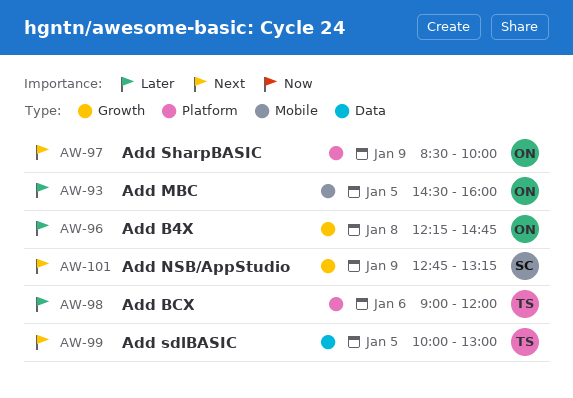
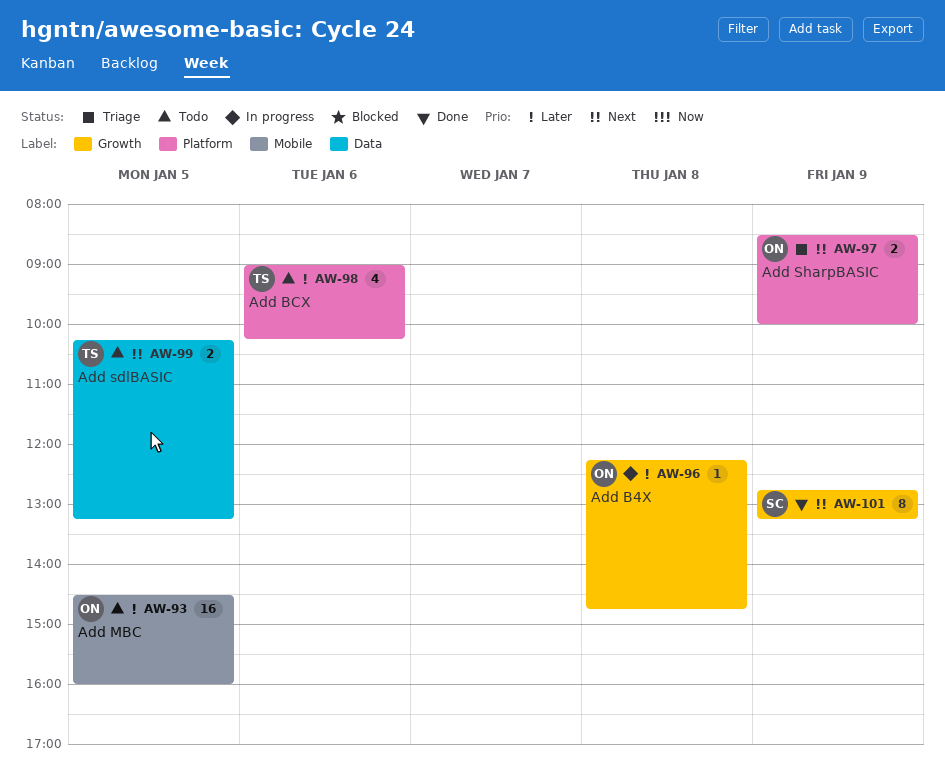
AW-98, ends: 12:00 -> 10:15
AW-99, begins: 10:00 -> 10:15
AW-99, ends: 13:00 -> 13:15

